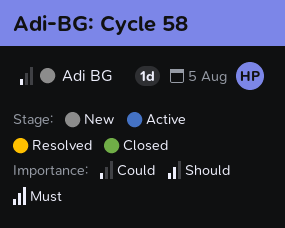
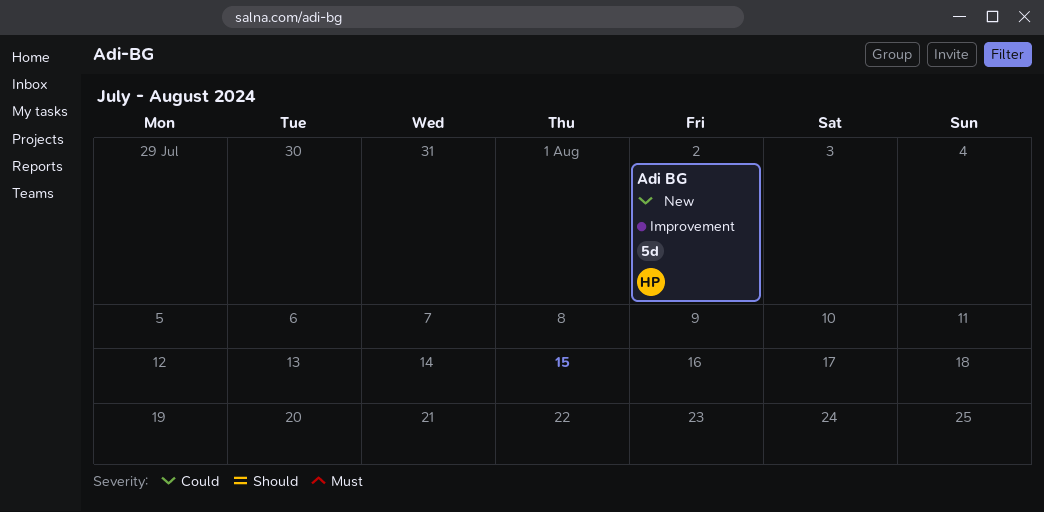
Adi BG, estimate: 1d -> 5d
Adi BG, due: Aug 5 -> Aug 2

